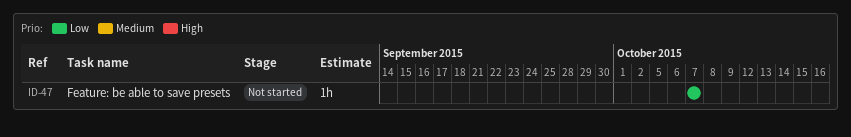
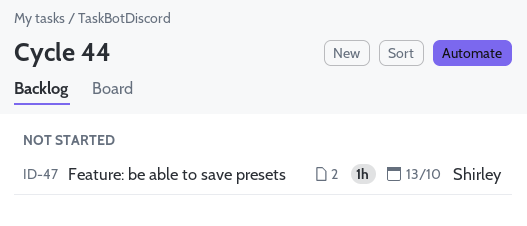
ID-47, due: Oct 7 -> Oct 13

